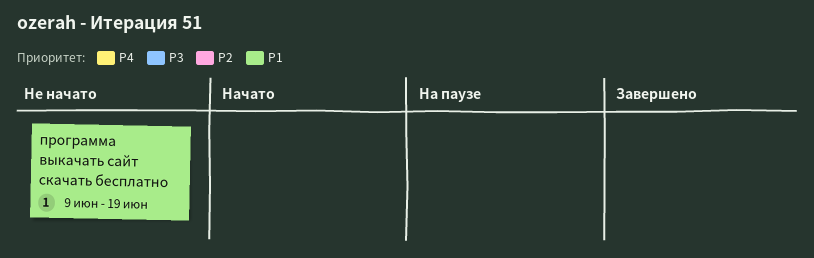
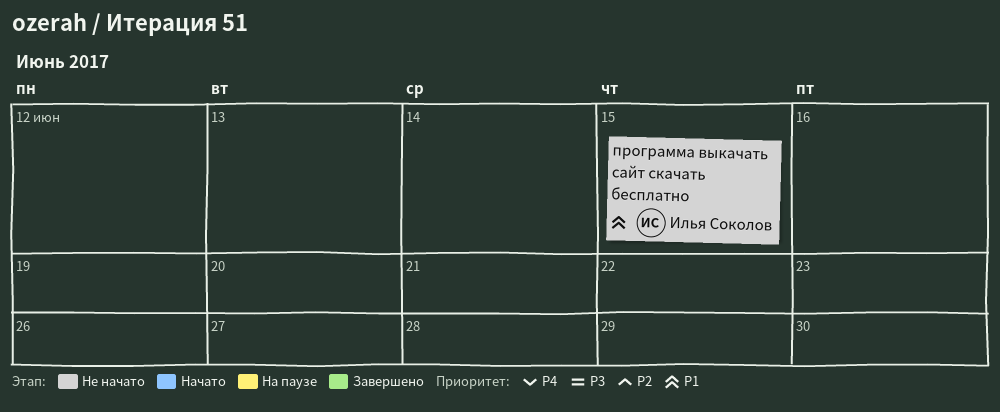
программа выкачать сайт скачать бесплатно, due: Jun 19 -> Jun 15

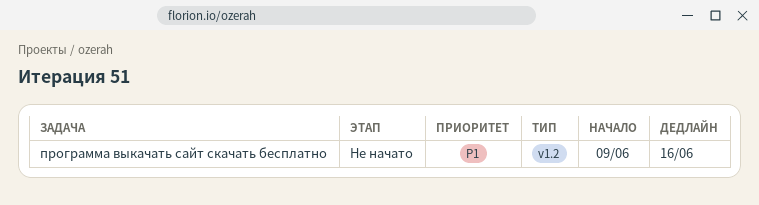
программа выкачать сайт скачать бесплатно, due: Jun 15 -> Jun 16

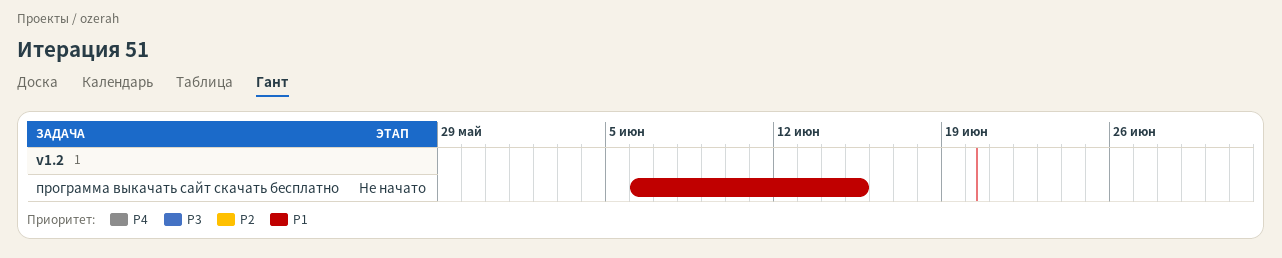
программа выкачать сайт скачать бесплатно, start: Jun 9 -> Jun 6
программа выкачать сайт скачать бесплатно, due: Jun 16 -> Jun 15

